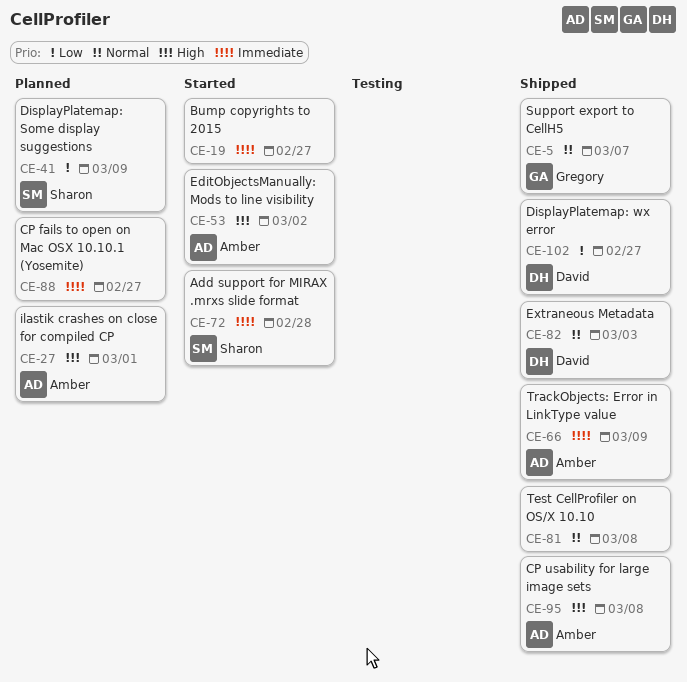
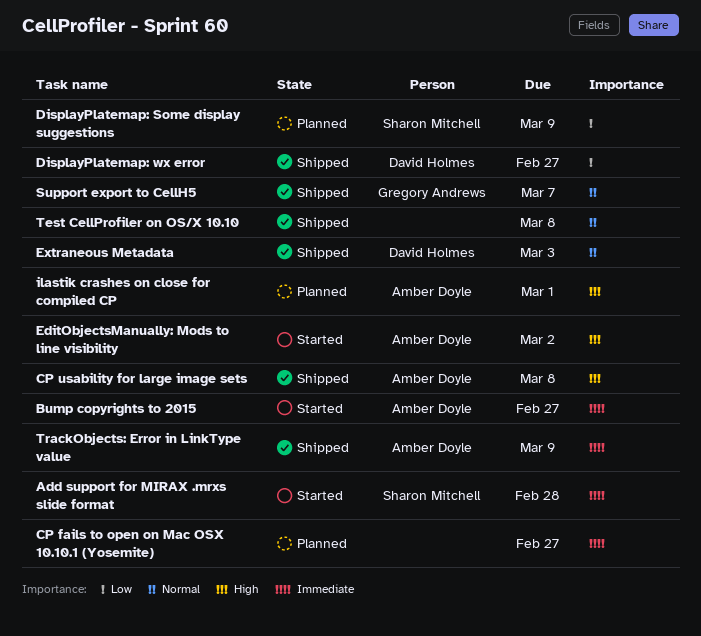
Bump copyrights to 2015, owner: none -> Amber Doyle

